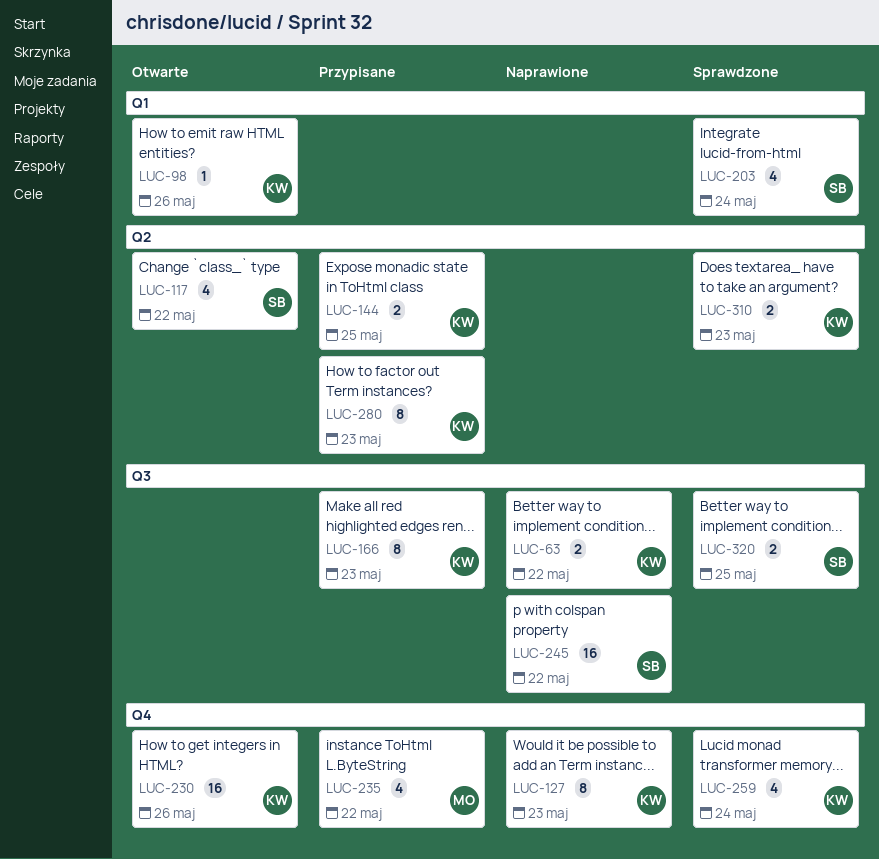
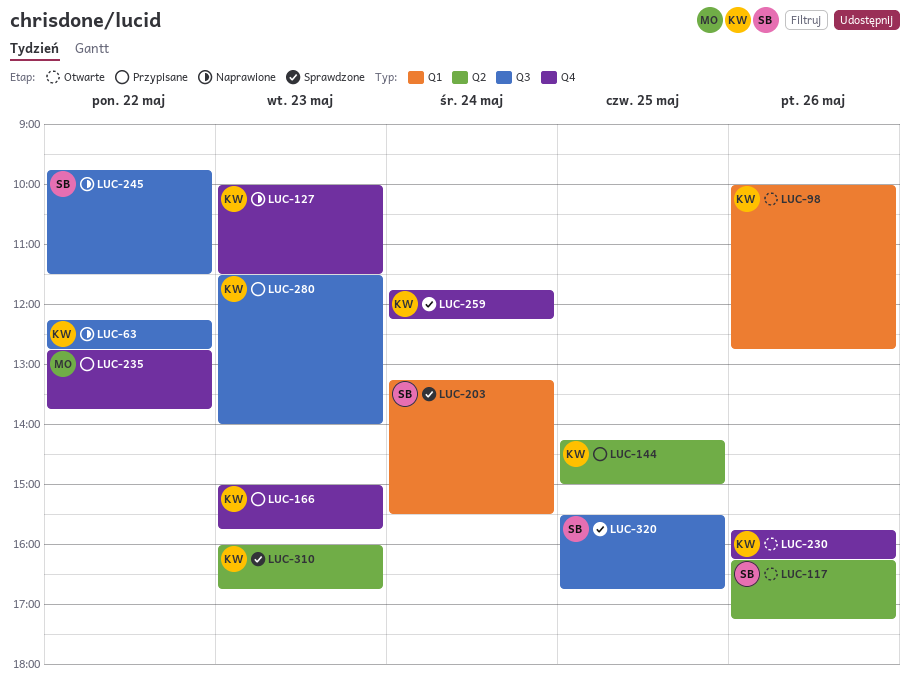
LUC-117, day: May 22 -> May 26
LUC-166, label: Q3 -> Q4
LUC-280, label: Q2 -> Q3

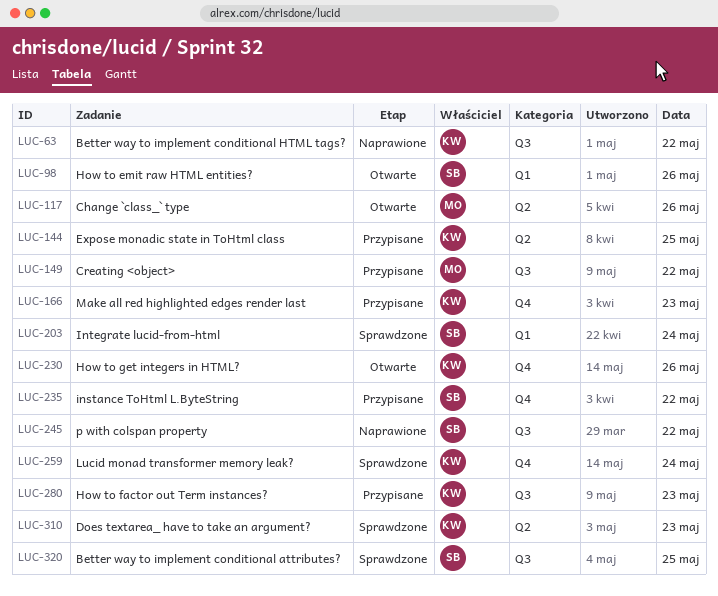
LUC-98, owner: KW -> SB
LUC-117, owner: SB -> MO
LUC-127: present -> none
LUC-149: none -> present
LUC-235, owner: MO -> SB

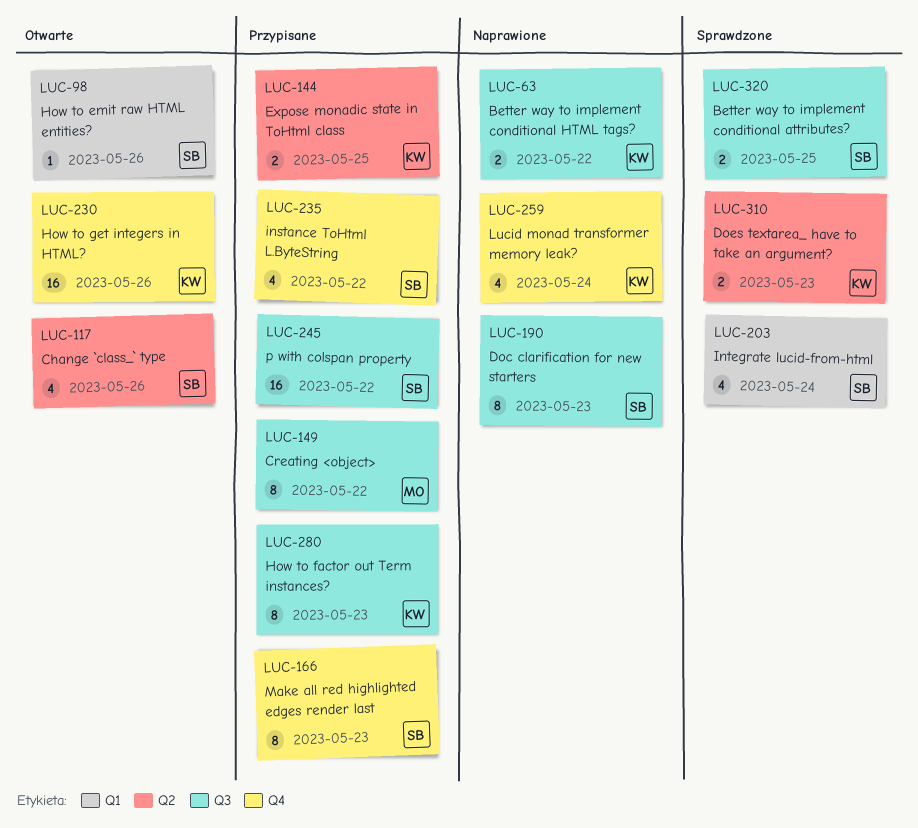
LUC-117, owner: MO -> SB
LUC-166, owner: KW -> SB
LUC-190: none -> present
LUC-245, status: Naprawione -> Przypisane
LUC-259, status: Sprawdzone -> Naprawione

